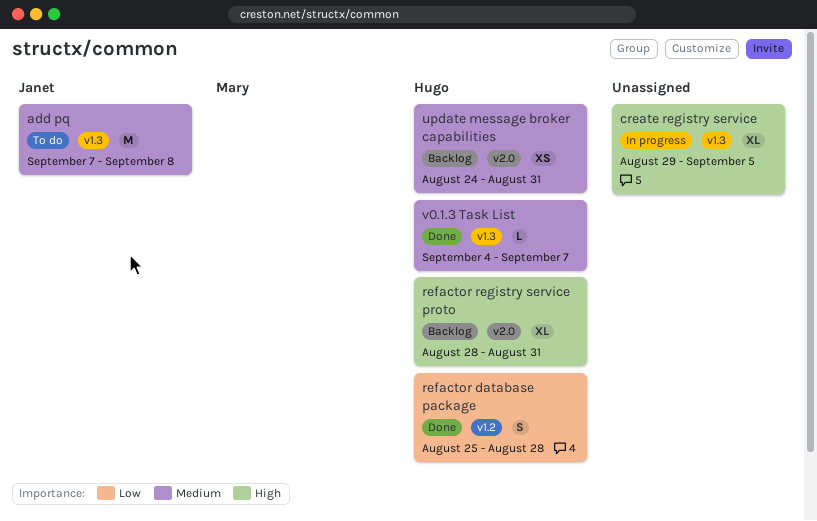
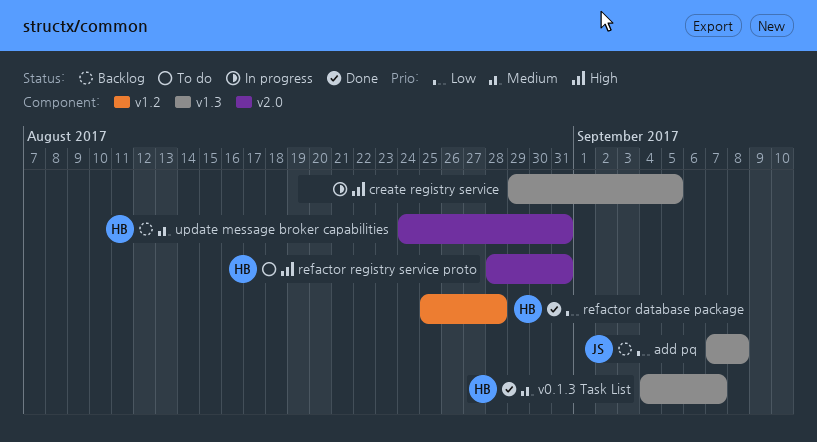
add pq, status: To do -> Backlog
add pq, priority: Medium -> Low
refactor registry service proto, status: Backlog -> To do

